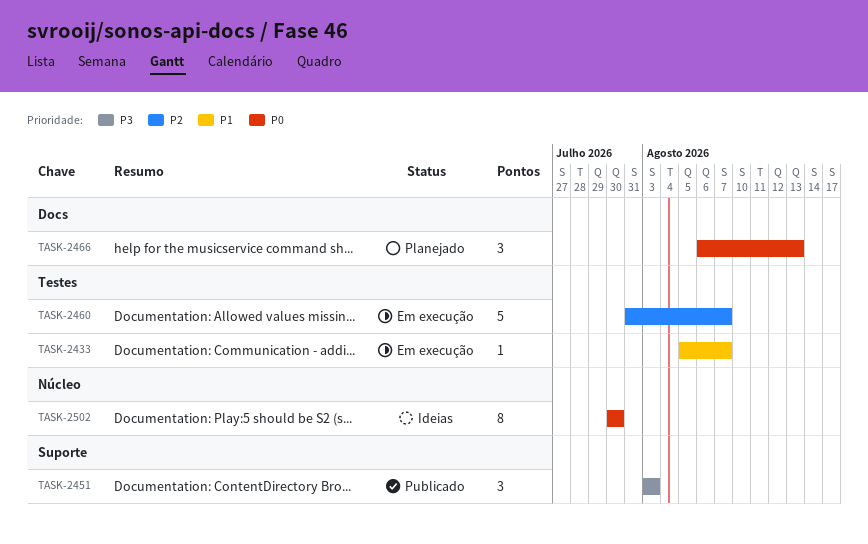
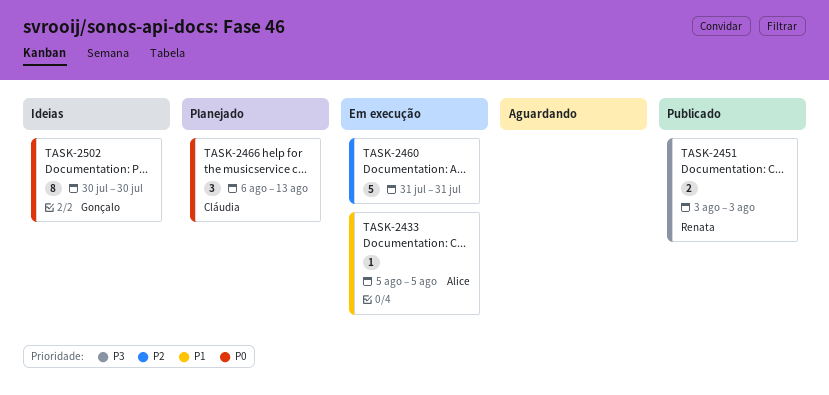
TASK-2433, due: Aug 7 -> Aug 5
TASK-2451, estimate: 3 -> 2
TASK-2460, due: Aug 7 -> Jul 31

